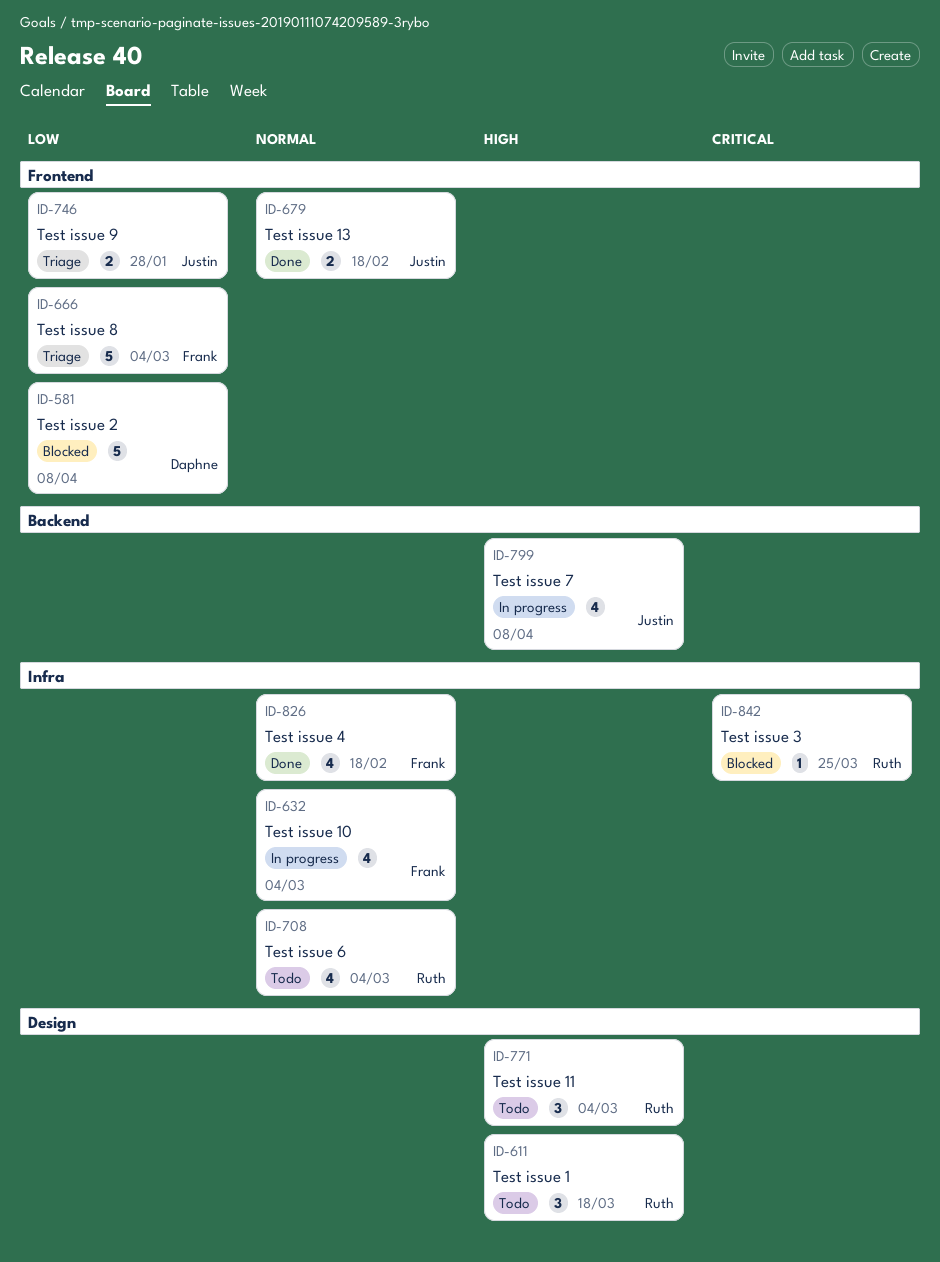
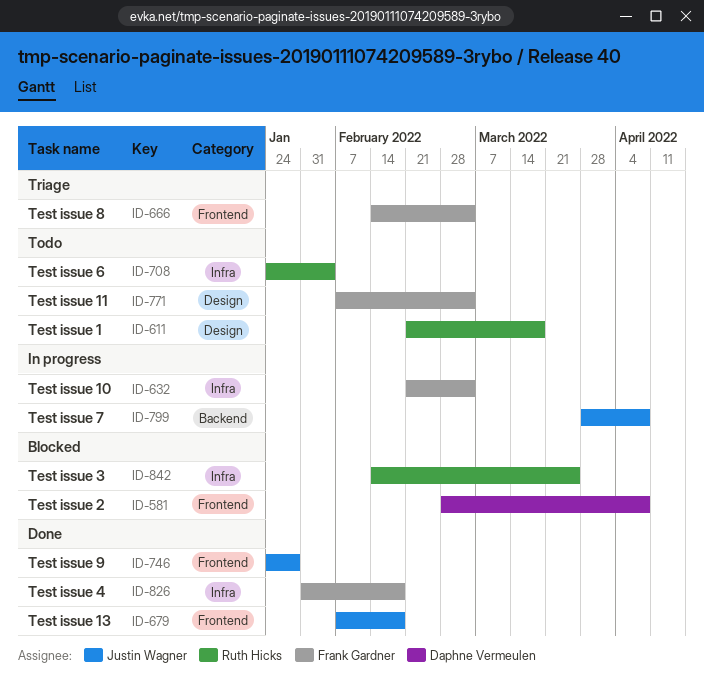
ID-708, due: Mar 4 -> Feb 4
ID-746, status: Triage -> Done
ID-771, owner: Ruth Hicks -> Frank Gardner

